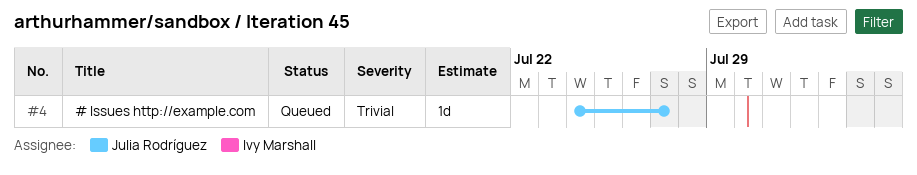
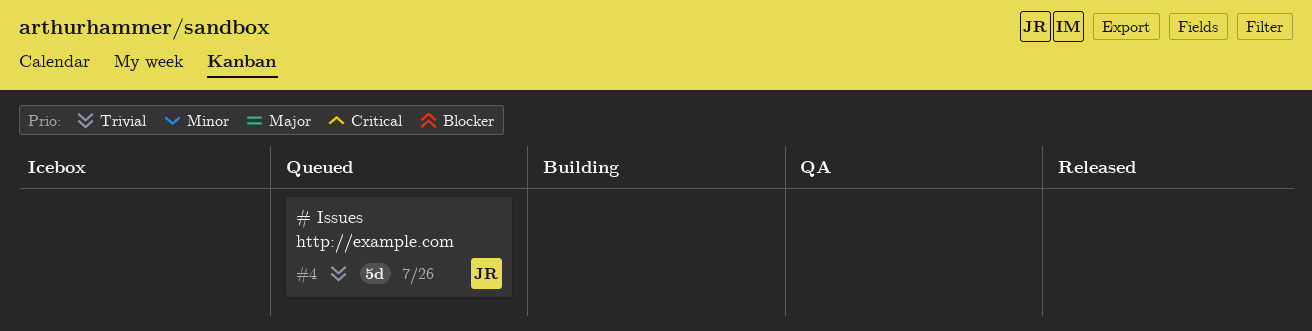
#4, estimate: 1d -> 5d
#4, due: Jul 27 -> Jul 26

